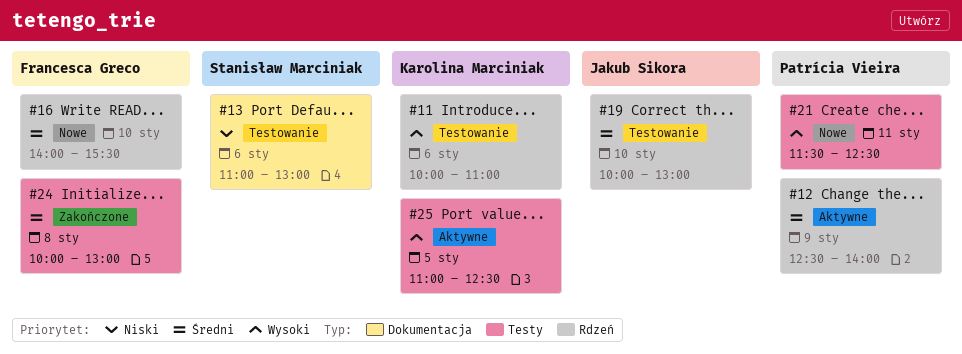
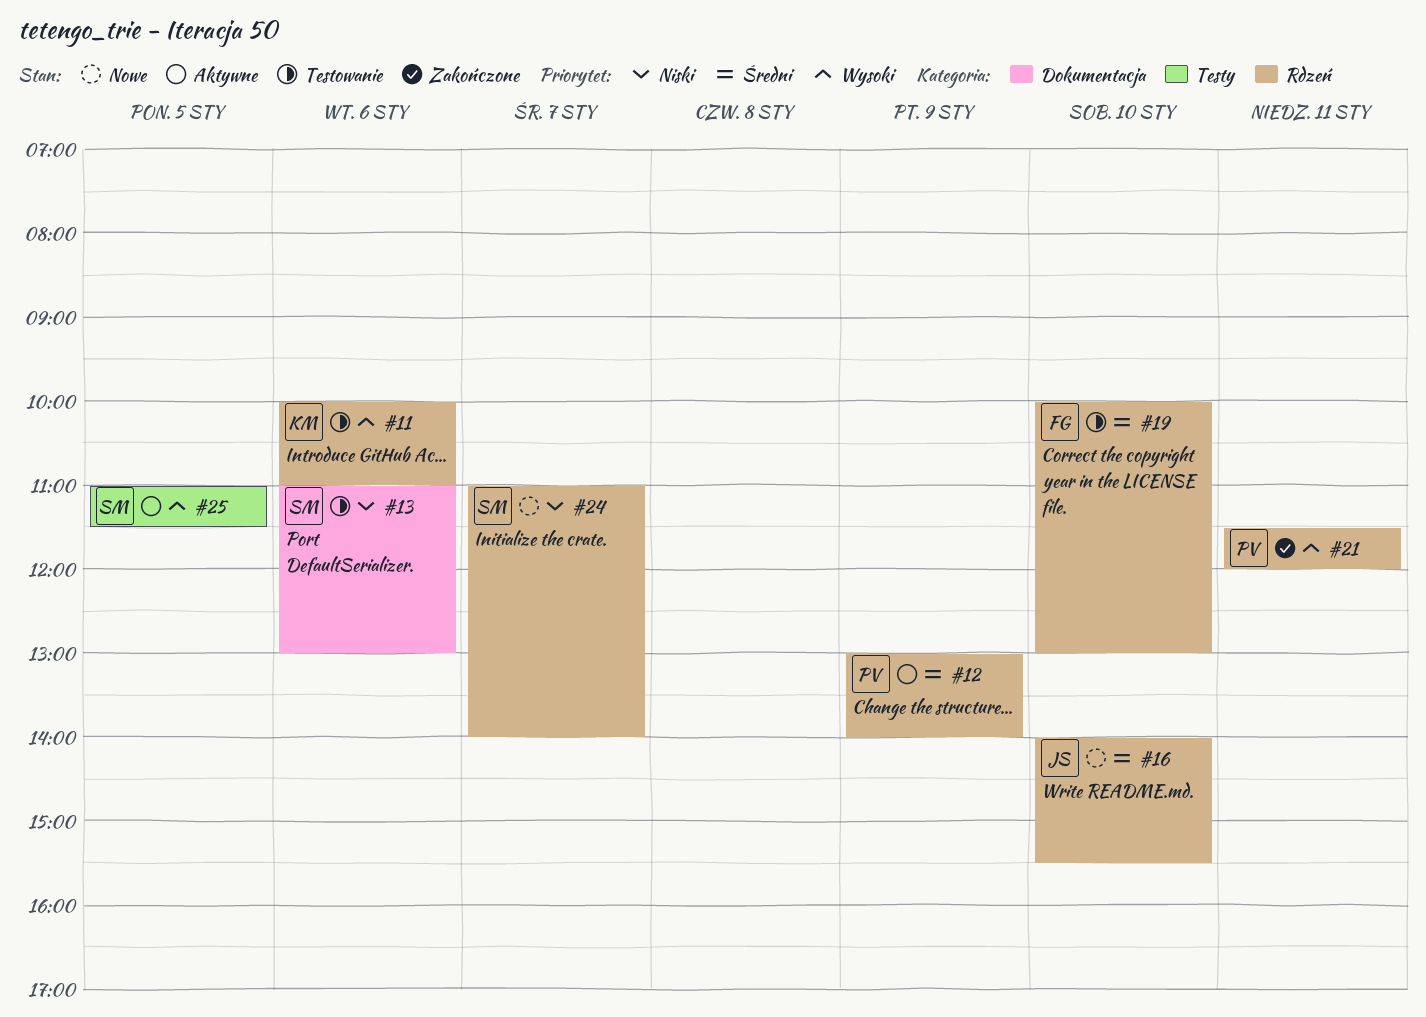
#12, begins: 12:30 -> 13:00
#16, owner: Francesca Greco -> Jakub Sikora
#19, owner: Jakub Sikora -> Francesca Greco
#21, status: Nowe -> Zakończone
#21, label: Testy -> Rdzeń
#21, ends: 12:30 -> 12:00
#24, status: Zakończone -> Nowe
#24, owner: Francesca Greco -> Stanisław Marciniak
#24, priority: Średni -> Niski
#24, label: Testy -> Rdzeń
#24, day: Jan 8 -> Jan 7
#24, begins: 10:00 -> 11:00
#24, ends: 13:00 -> 14:00
#25, owner: Karolina Marciniak -> Stanisław Marciniak
#25, ends: 12:30 -> 11:30

